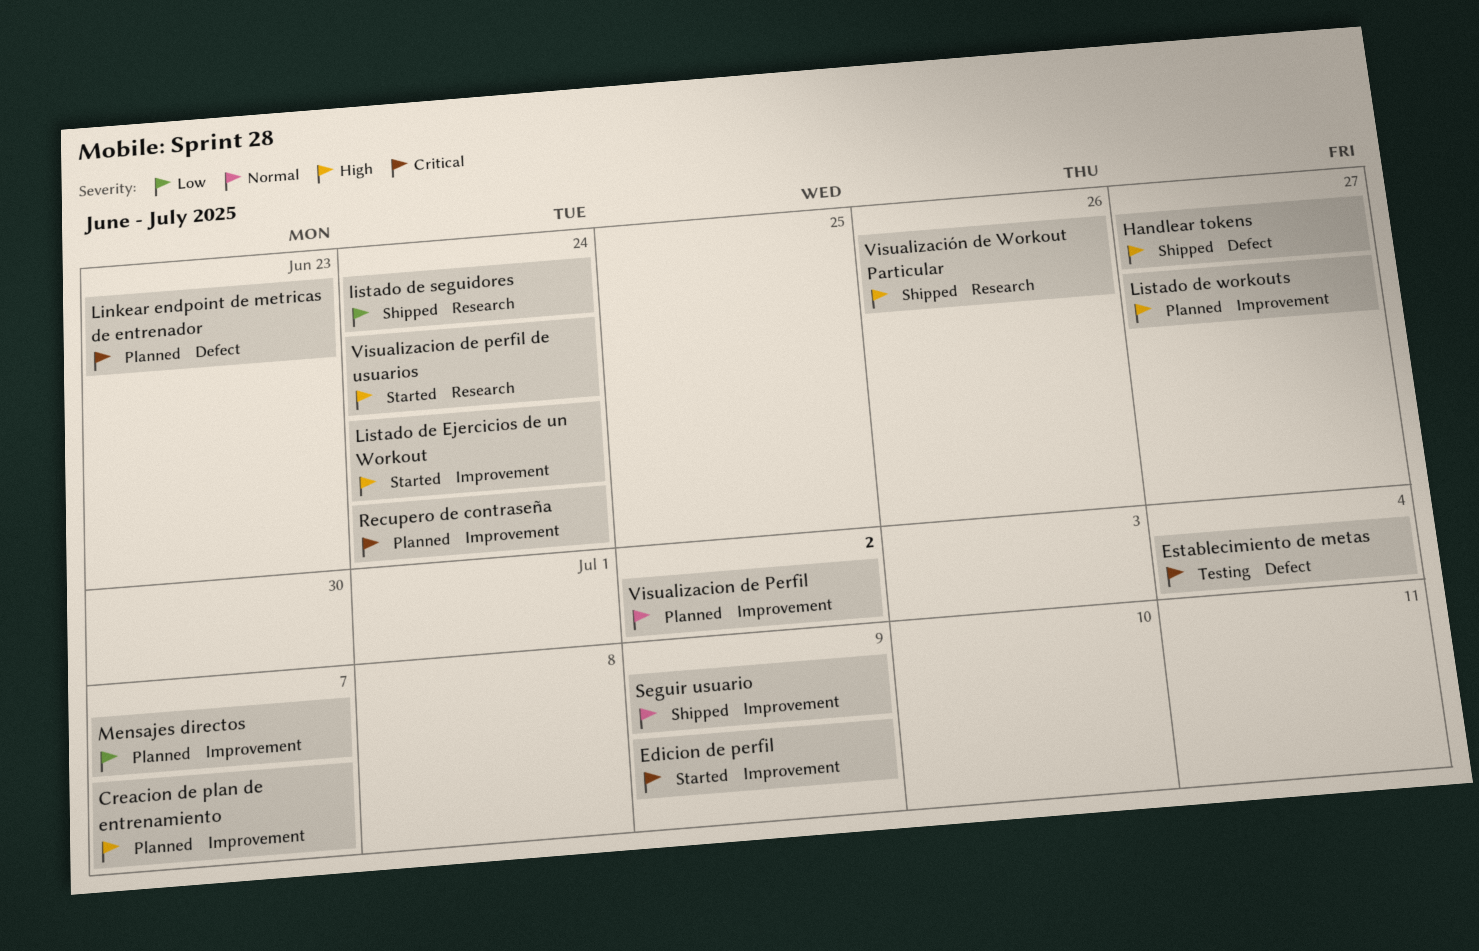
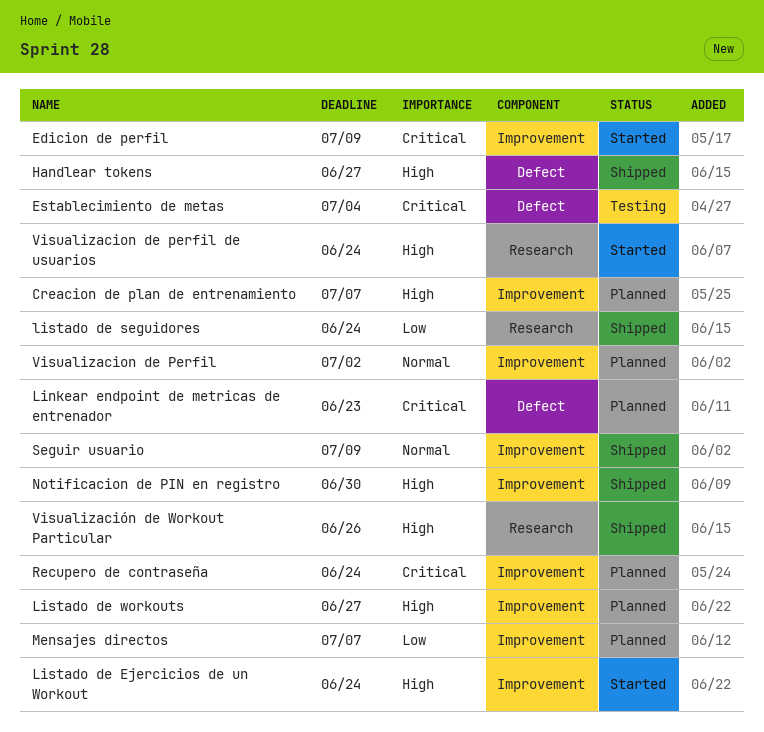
Notificacion de PIN en registro: none -> present

